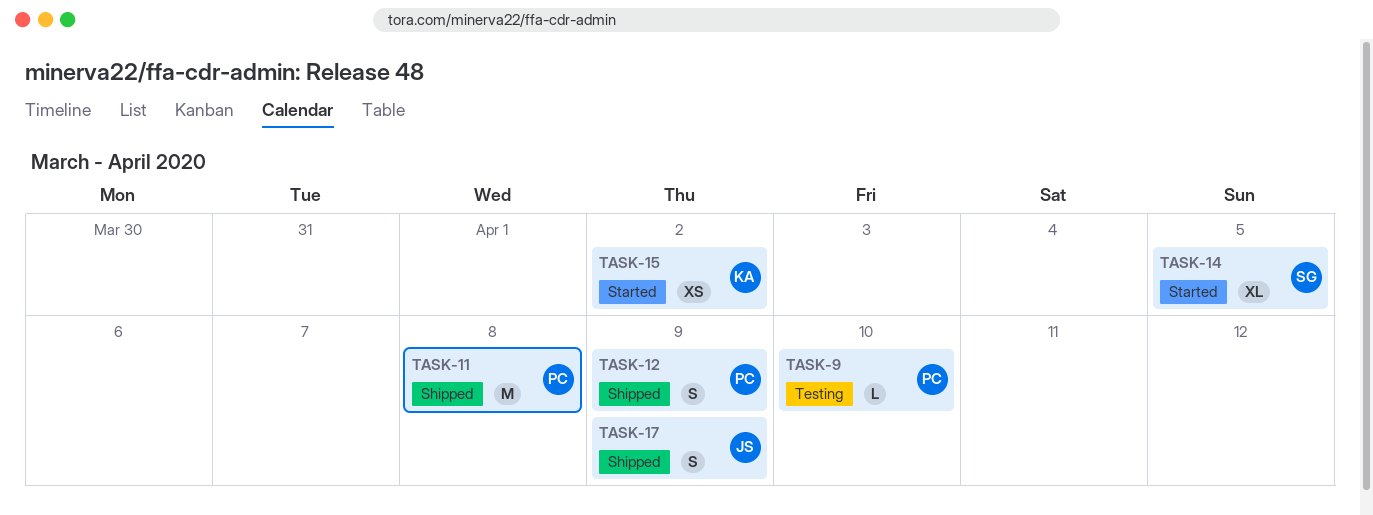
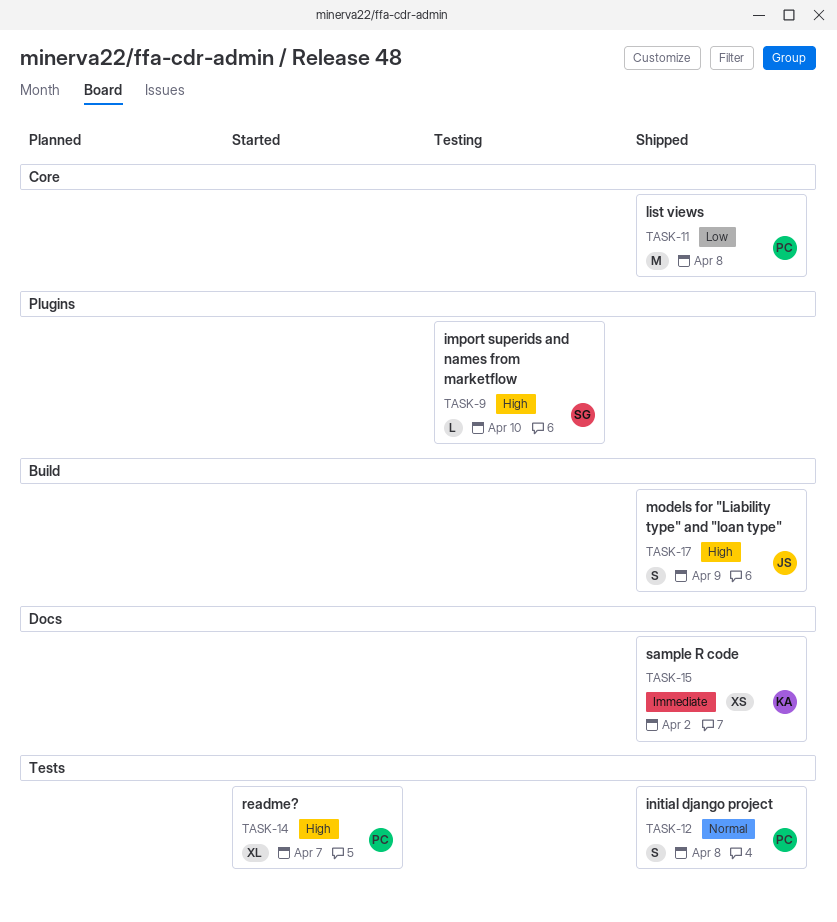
TASK-9, owner: PC -> SG
TASK-12, due: Apr 9 -> Apr 8
TASK-14, owner: SG -> PC
TASK-14, due: Apr 5 -> Apr 7
TASK-15, status: Started -> Shipped

